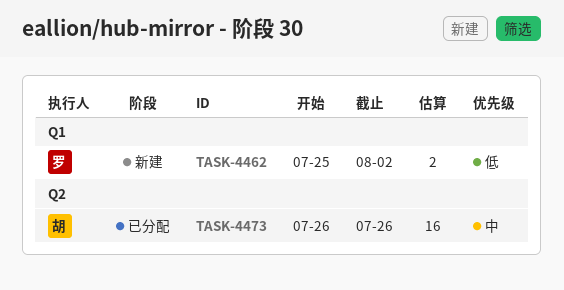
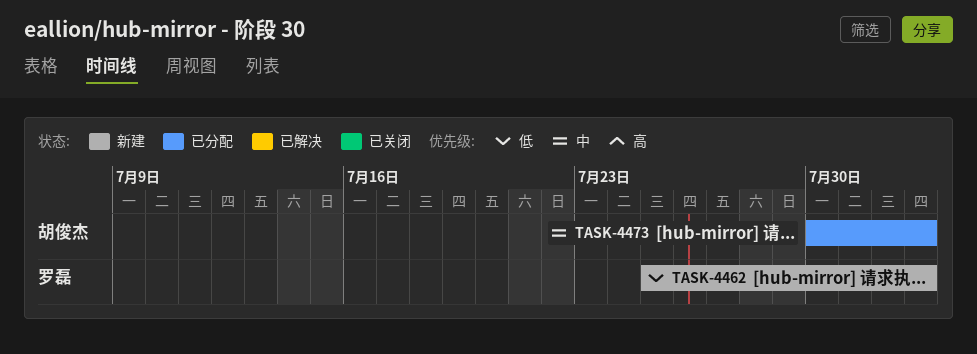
TASK-4473, start: Jul 26 -> Jul 30
TASK-4473, due: Jul 26 -> Aug 2

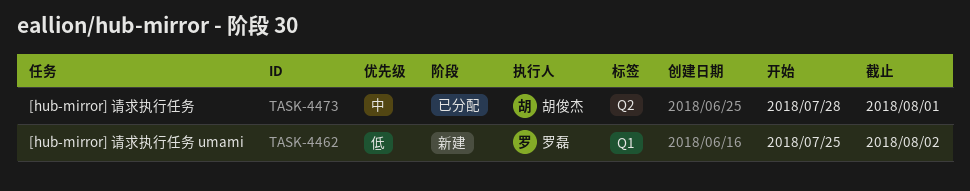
TASK-4473, start: Jul 30 -> Jul 28
TASK-4473, due: Aug 2 -> Aug 1

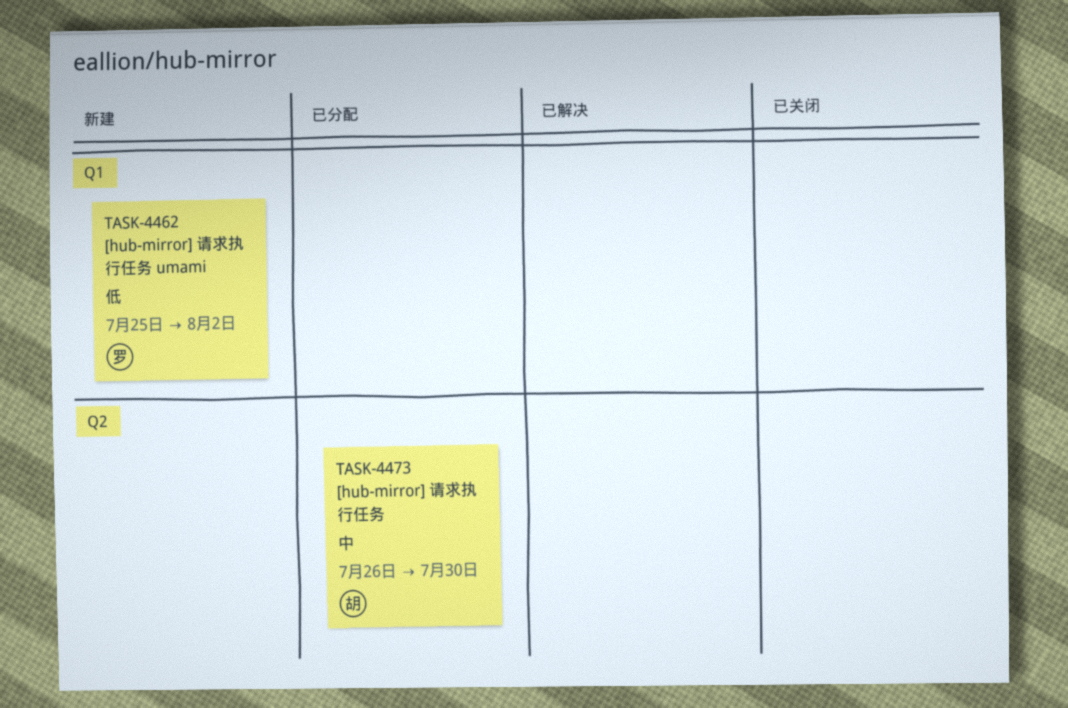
TASK-4473, start: Jul 28 -> Jul 26
TASK-4473, due: Aug 1 -> Jul 30

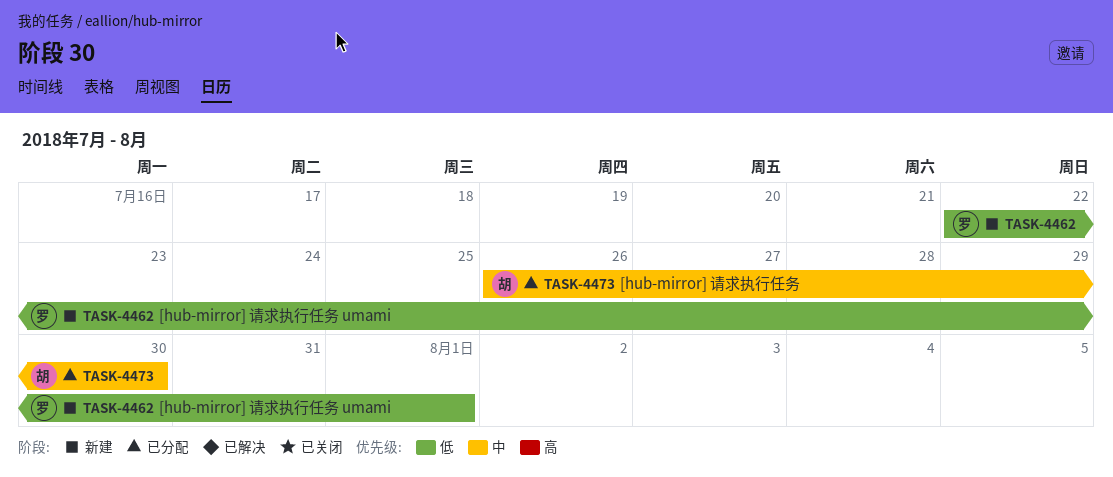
TASK-4462, start: Jul 25 -> Jul 22
TASK-4462, due: Aug 2 -> Aug 1

